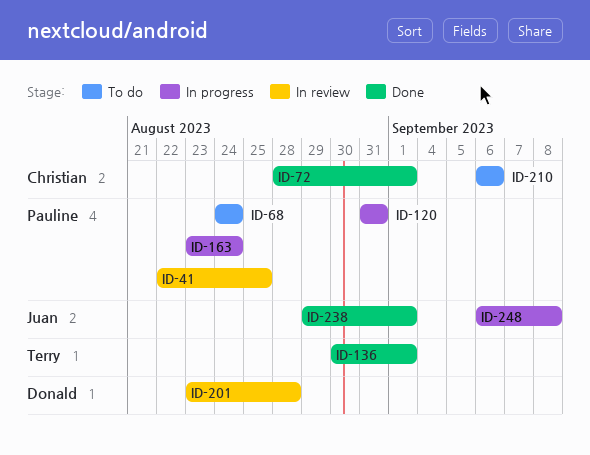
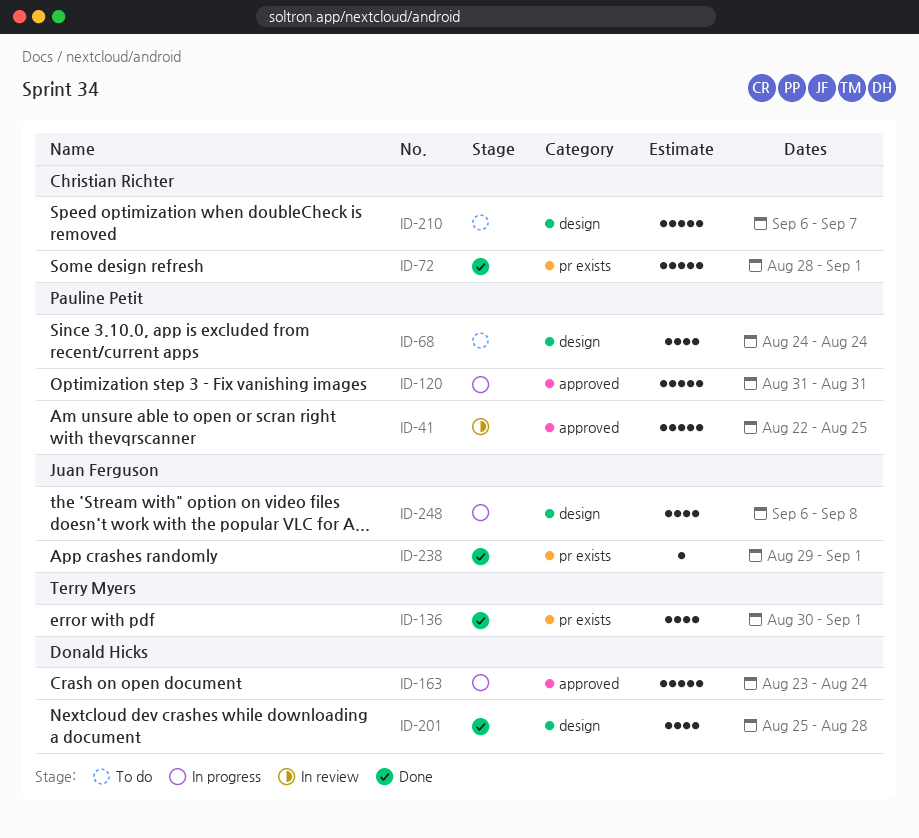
ID-163, owner: Pauline Petit -> Donald Hicks
ID-201, status: In review -> Done
ID-201, start: Aug 23 -> Aug 25
ID-210, due: Sep 6 -> Sep 7

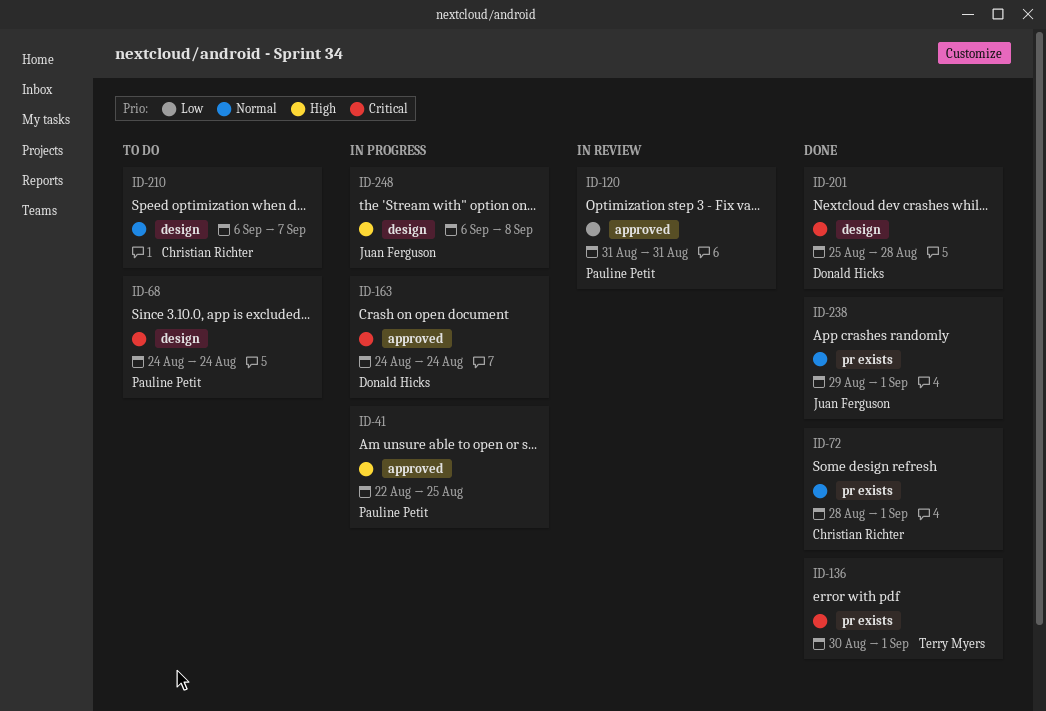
ID-41, status: In review -> In progress
ID-120, status: In progress -> In review
ID-163, start: Aug 23 -> Aug 24

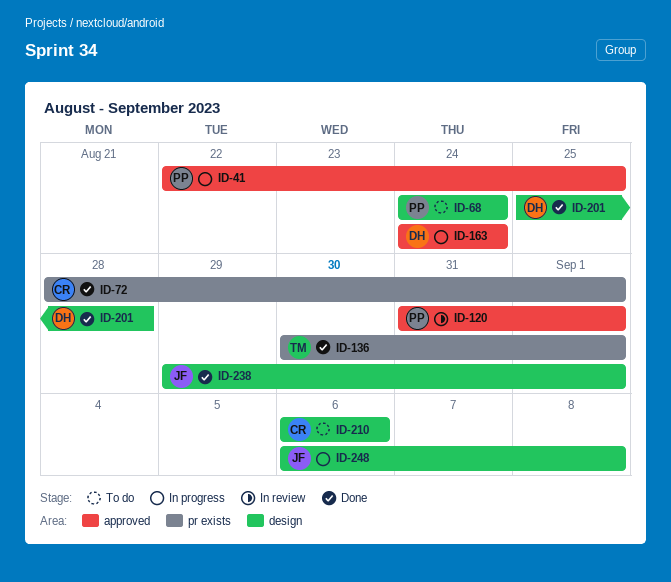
ID-120, due: Aug 31 -> Sep 1
ID-210, due: Sep 7 -> Sep 6
ID-238, label: pr exists -> design

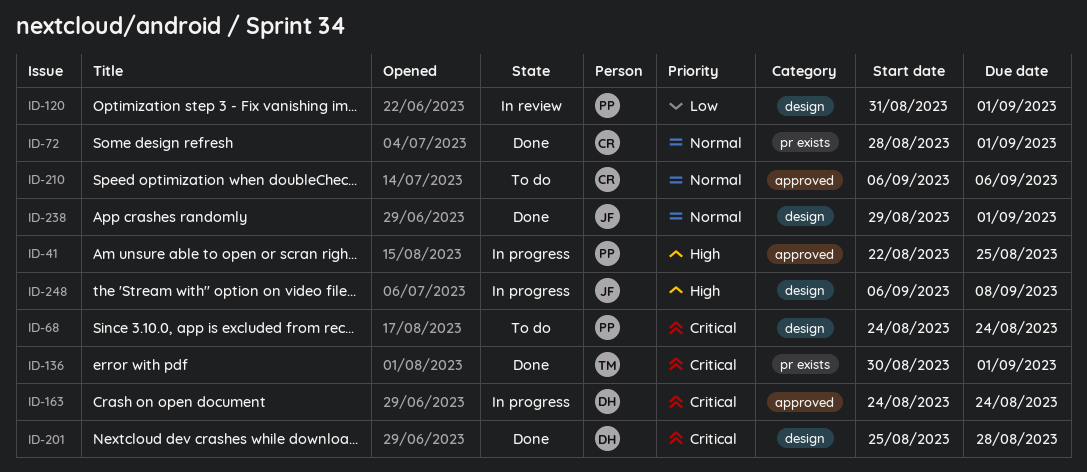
ID-120, label: approved -> design
ID-210, label: design -> approved

